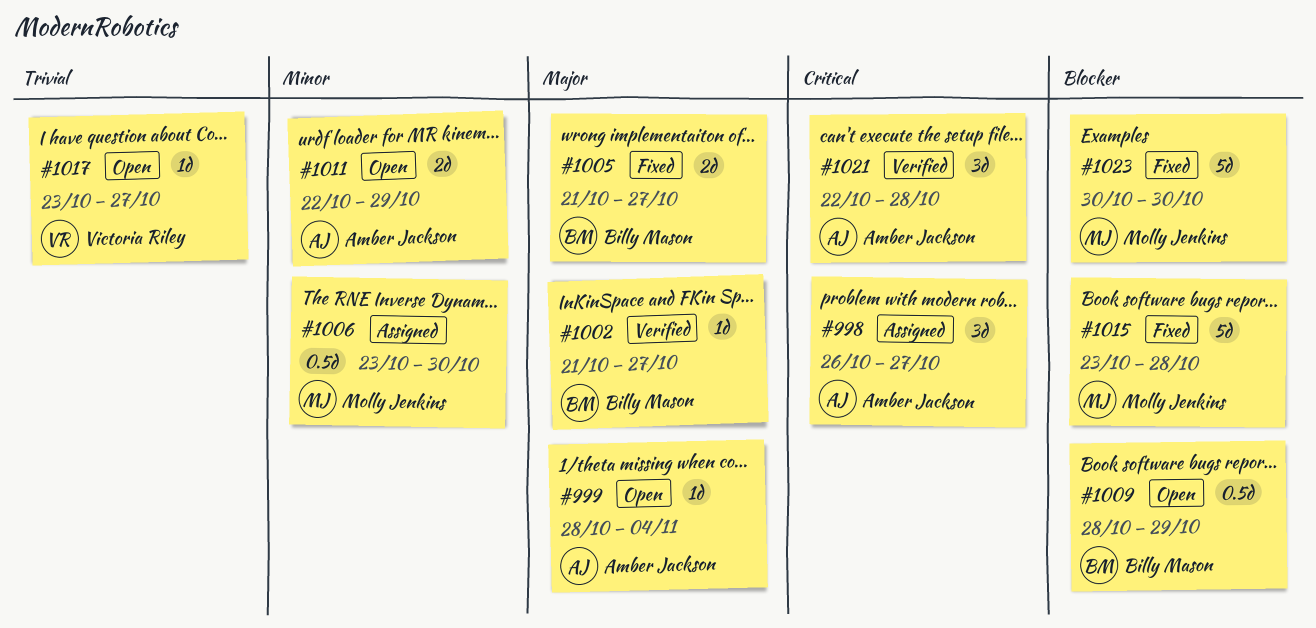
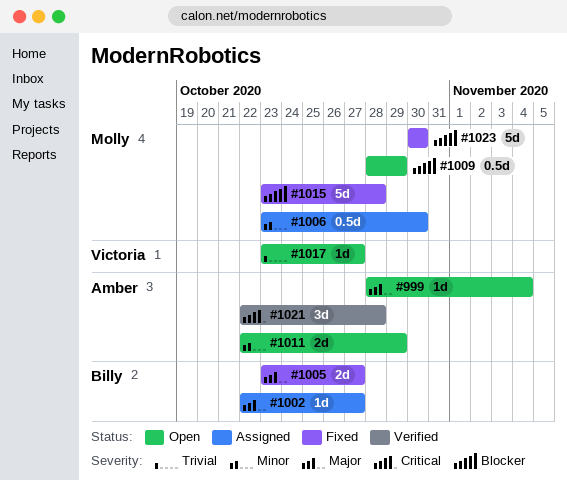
#998: present -> none
#1002, status: Verified -> Assigned
#1002, start: Oct 21 -> Oct 22
#1005, start: Oct 21 -> Oct 23
#1009, owner: Billy Mason -> Molly Jenkins

